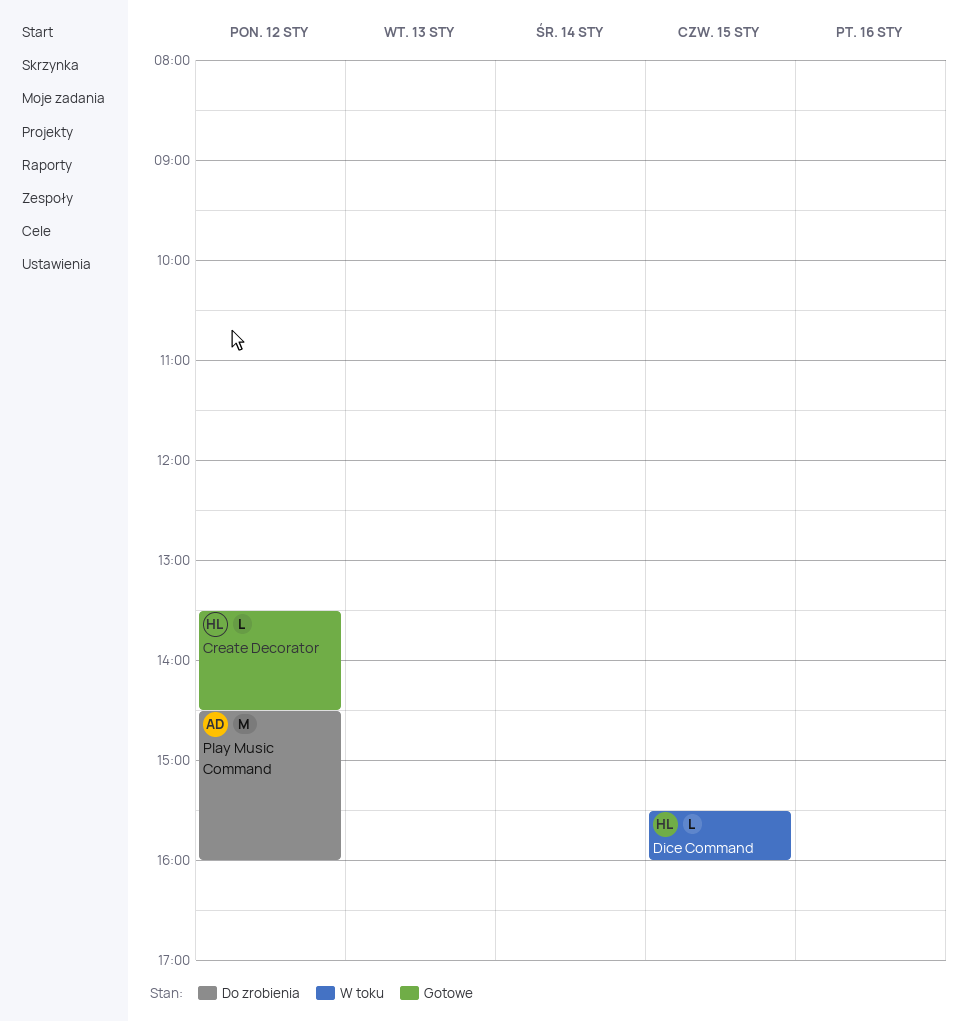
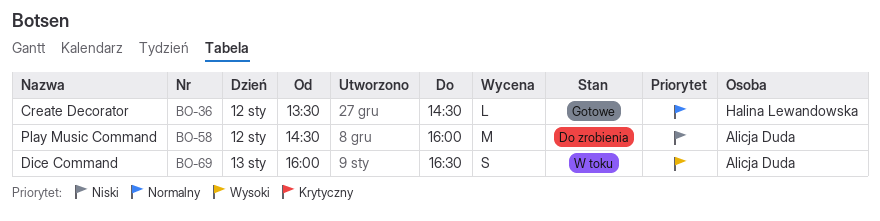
Dice Command, owner: Halina Lewandowska -> Alicja Duda
Dice Command, estimate: L -> S
Dice Command, day: Jan 15 -> Jan 13
Dice Command, begins: 15:30 -> 16:00
Dice Command, ends: 16:00 -> 16:30

